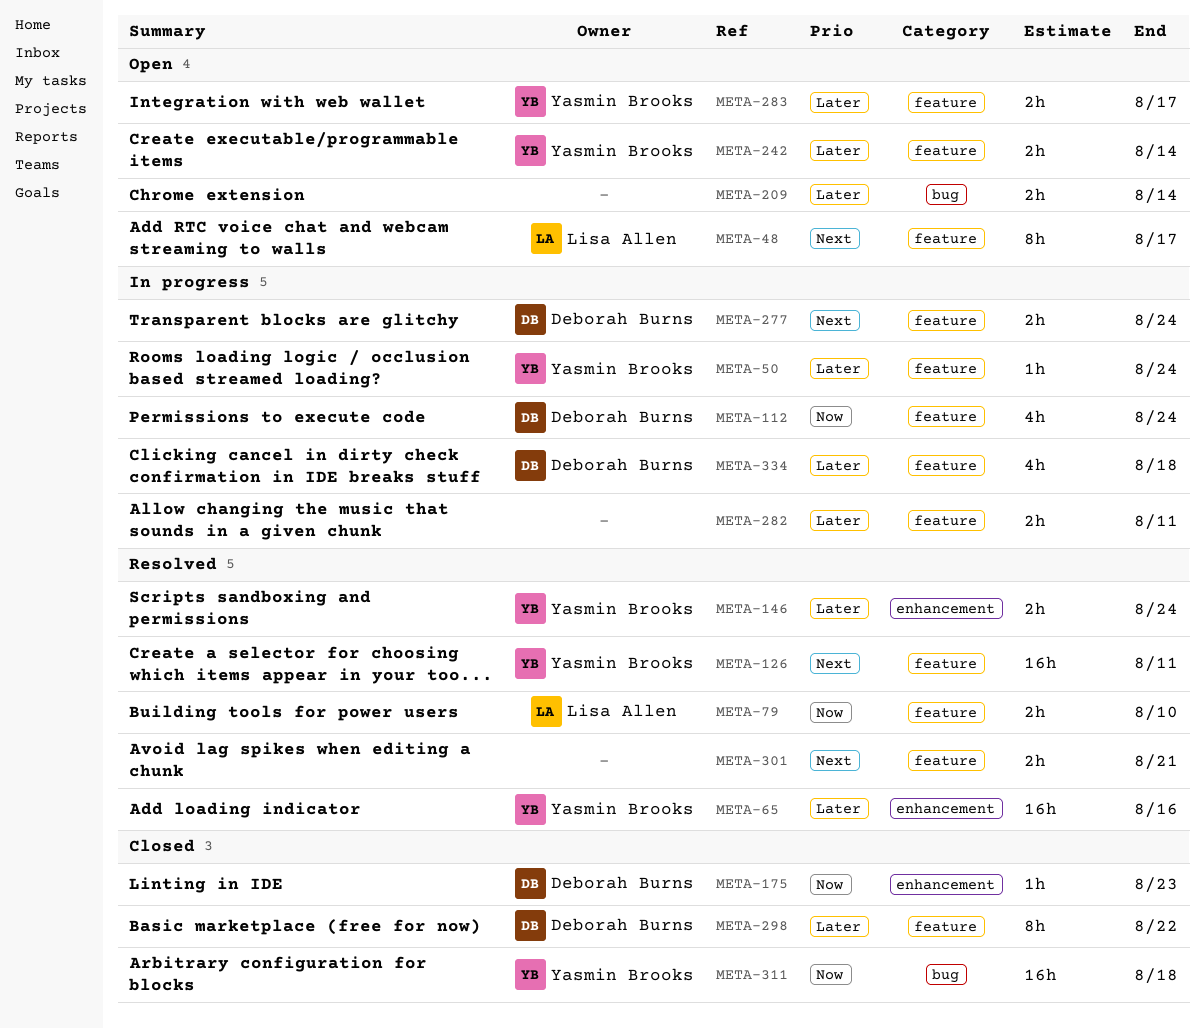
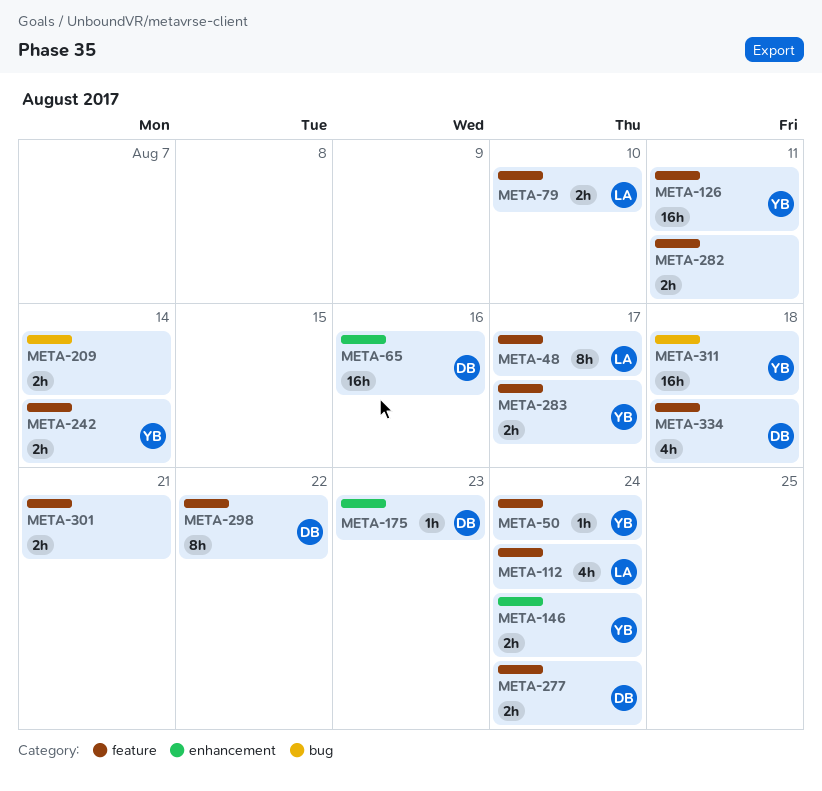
META-65, owner: Yasmin Brooks -> Deborah Burns
META-112, owner: Deborah Burns -> Lisa Allen

